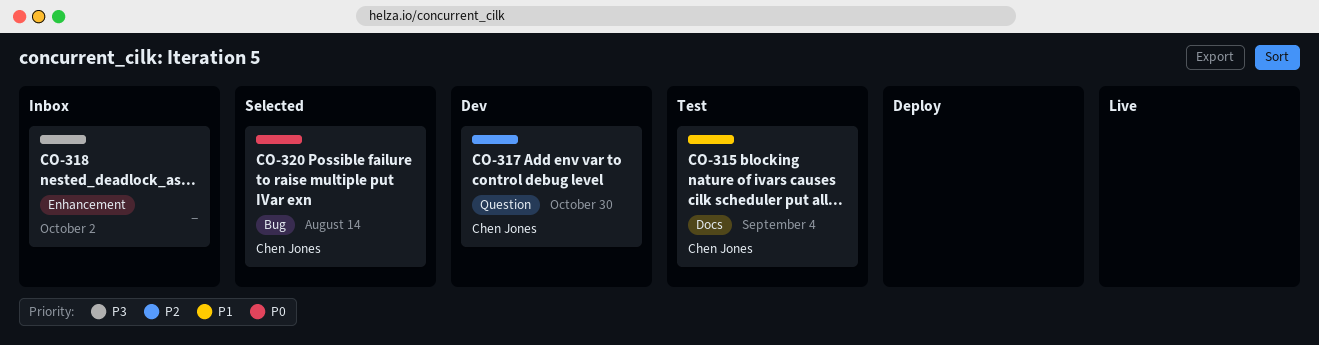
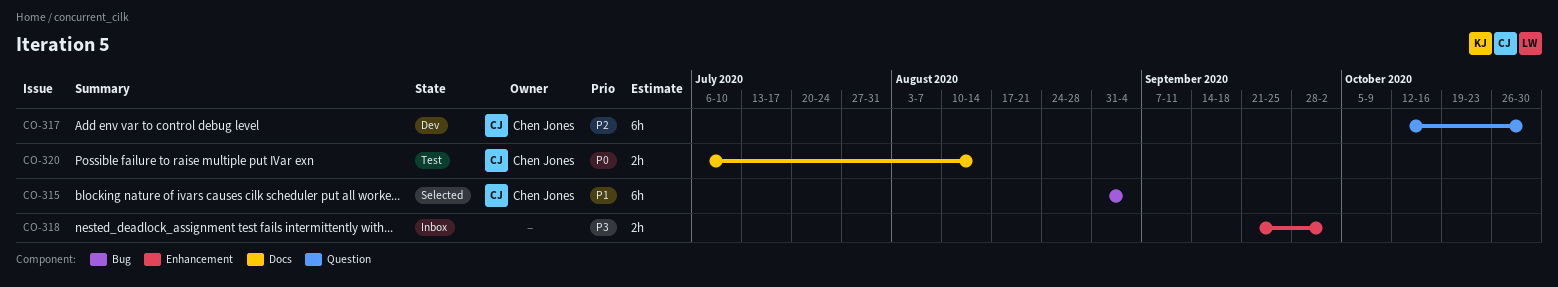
CO-315, status: Test -> Selected
CO-315, label: Docs -> Bug
CO-320, status: Selected -> Test
CO-320, label: Bug -> Docs

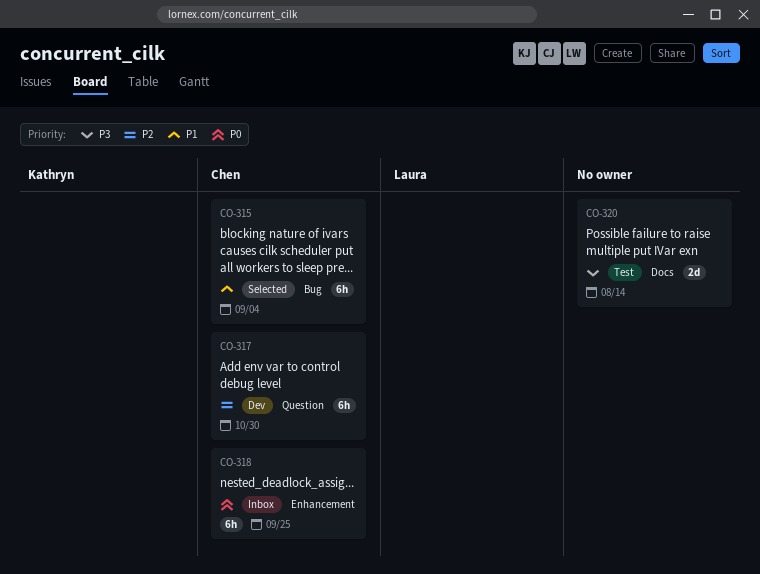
CO-318, owner: none -> Chen Jones
CO-318, priority: P3 -> P0
CO-318, estimate: 2h -> 6h
CO-318, due: Oct 2 -> Sep 25
CO-320, owner: Chen Jones -> none
CO-320, priority: P0 -> P3
CO-320, estimate: 2h -> 2d

